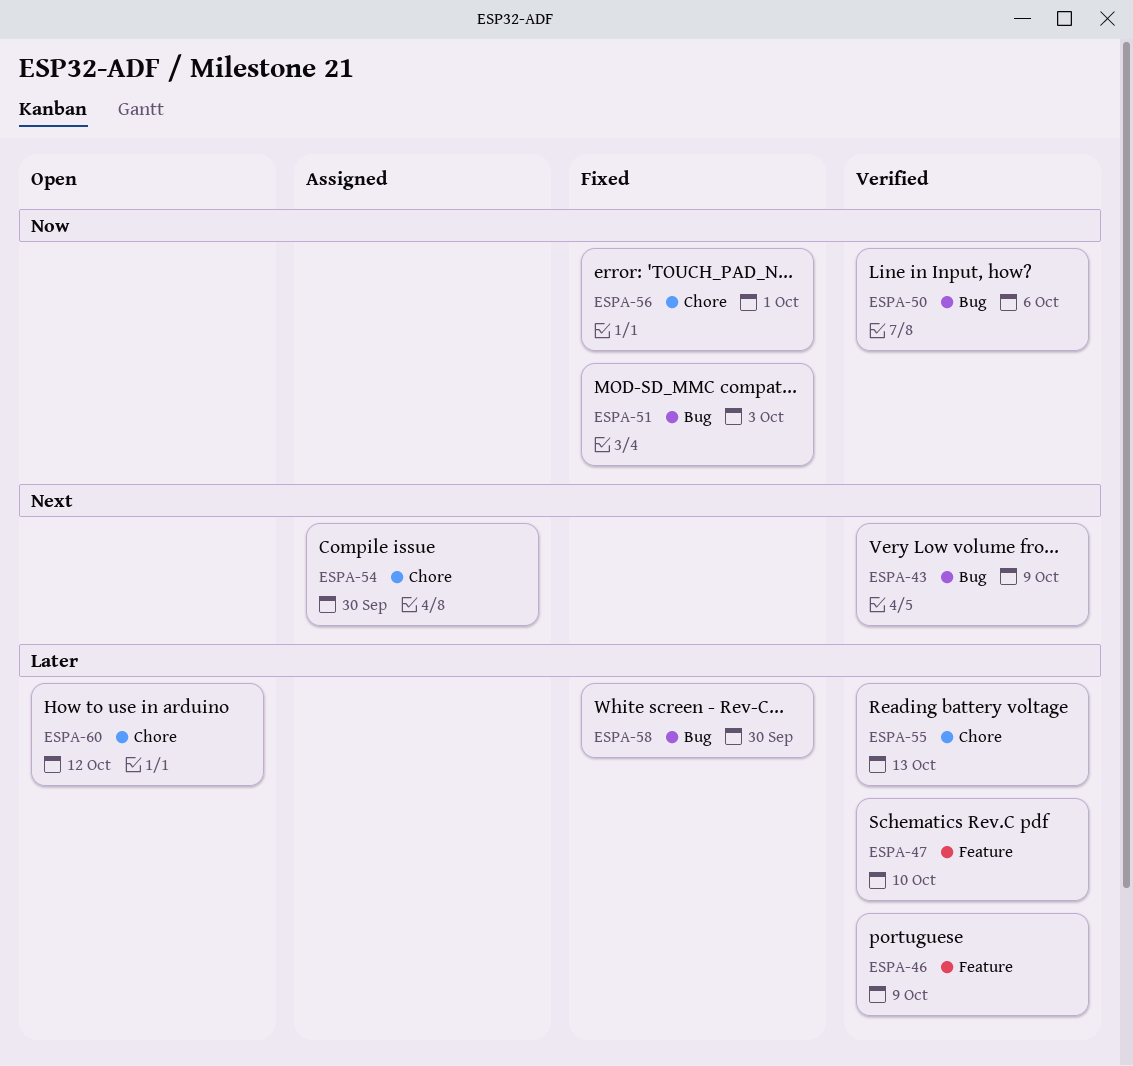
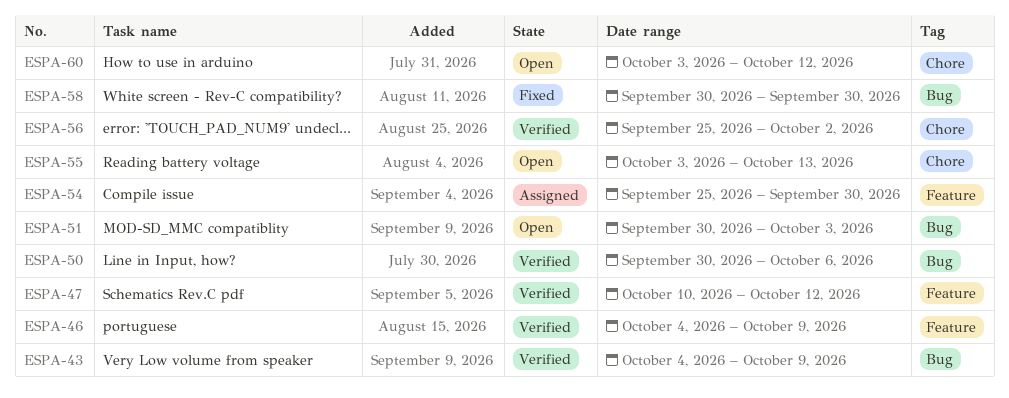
ESPA-47, due: Oct 10 -> Oct 12
ESPA-51, status: Fixed -> Open
ESPA-54, label: Chore -> Feature
ESPA-55, status: Verified -> Open
ESPA-56, status: Fixed -> Verified
ESPA-56, due: Oct 1 -> Oct 2

